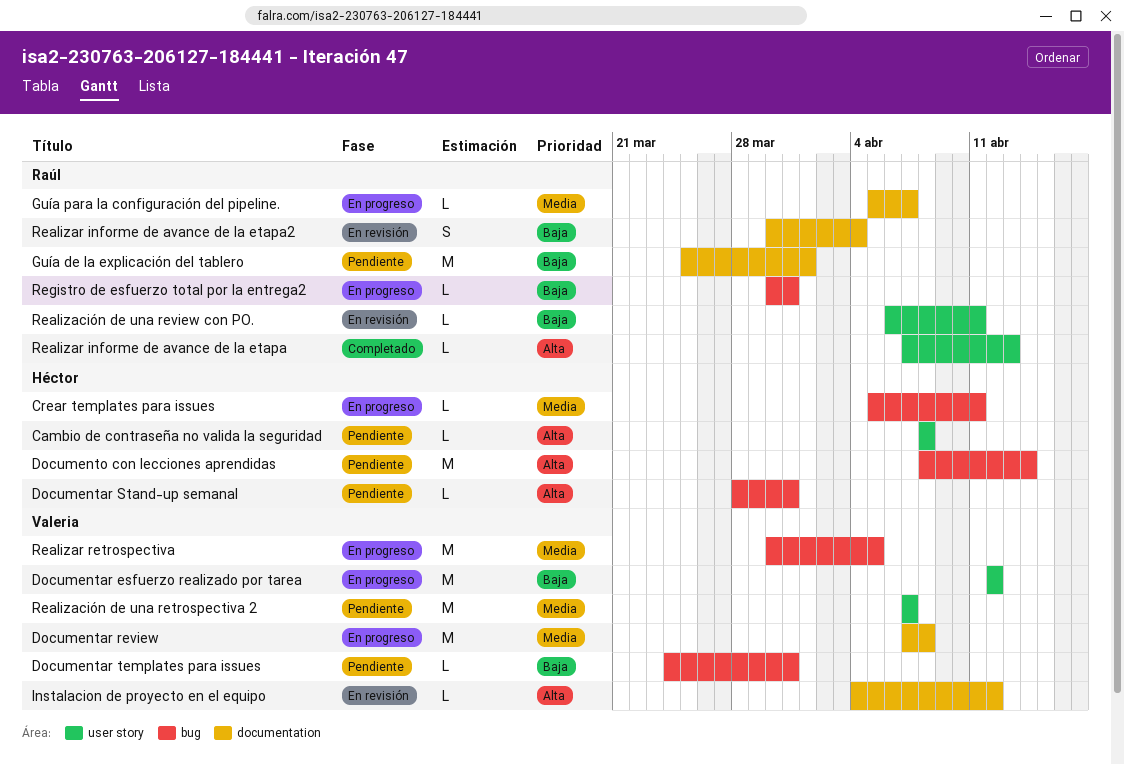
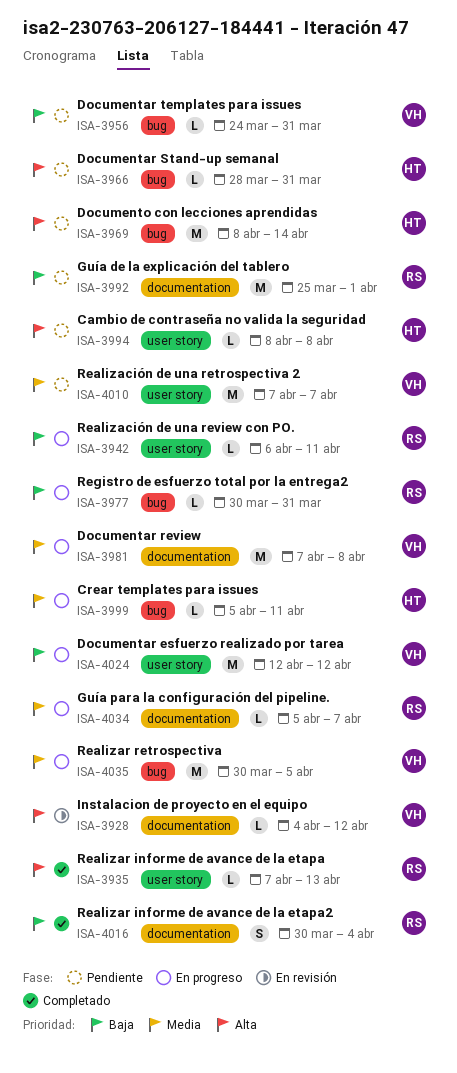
Realización de una review con PO., status: En revisión -> En progreso
Realizar informe de avance de la etapa2, status: En revisión -> Completado

